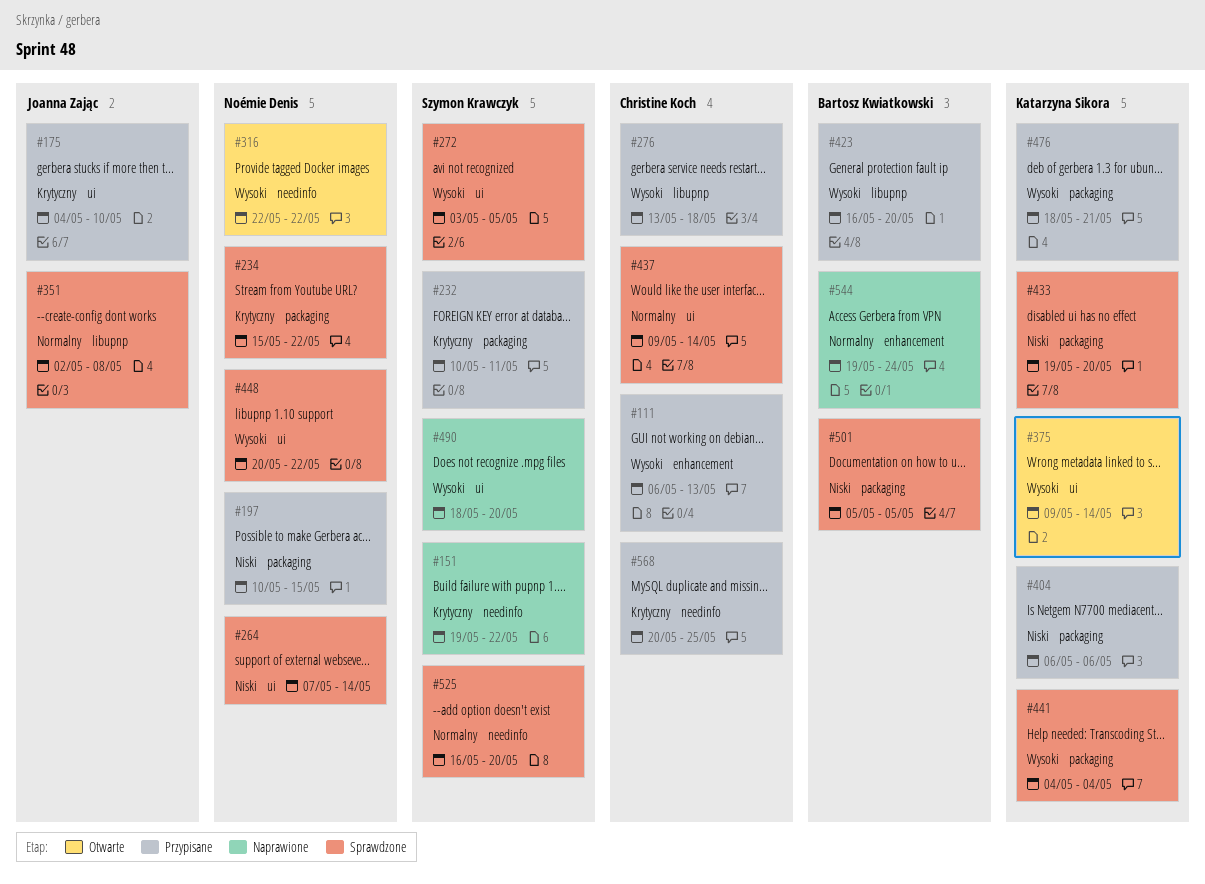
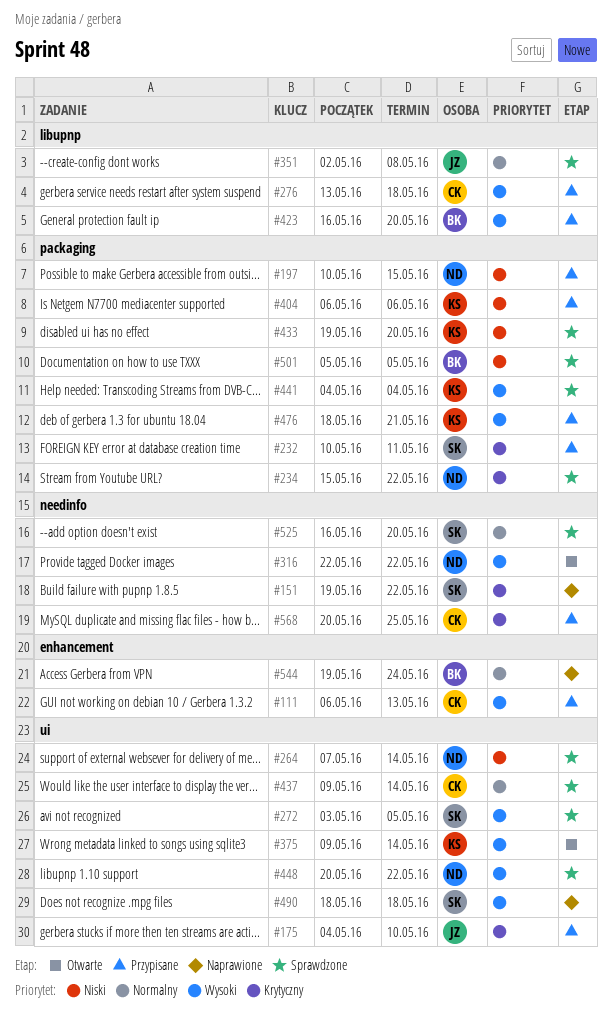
#490, due: May 20 -> May 18

